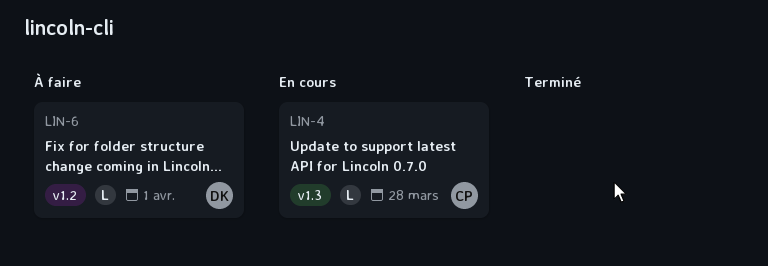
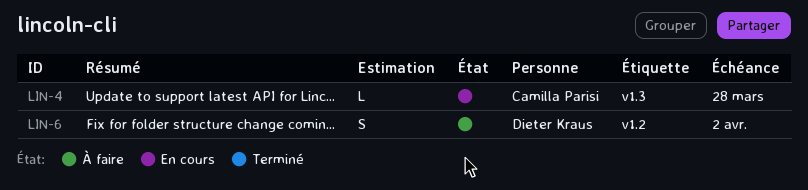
LIN-6, estimate: L -> S
LIN-6, due: Apr 1 -> Apr 2

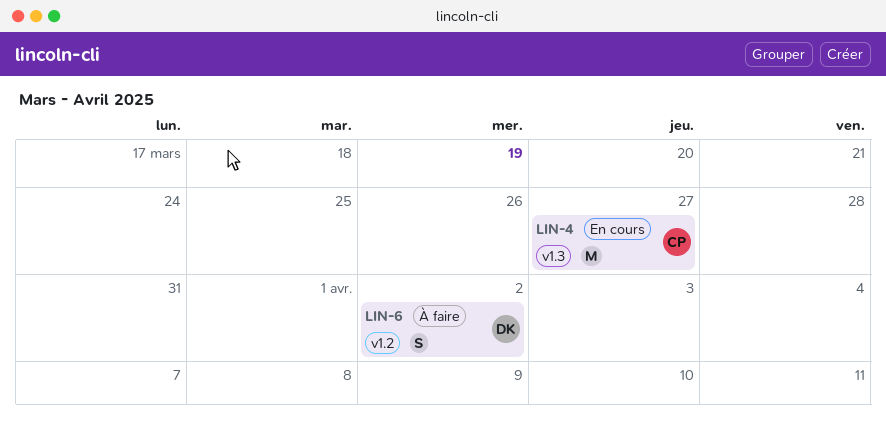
LIN-4, estimate: L -> M
LIN-4, due: Mar 28 -> Mar 27

